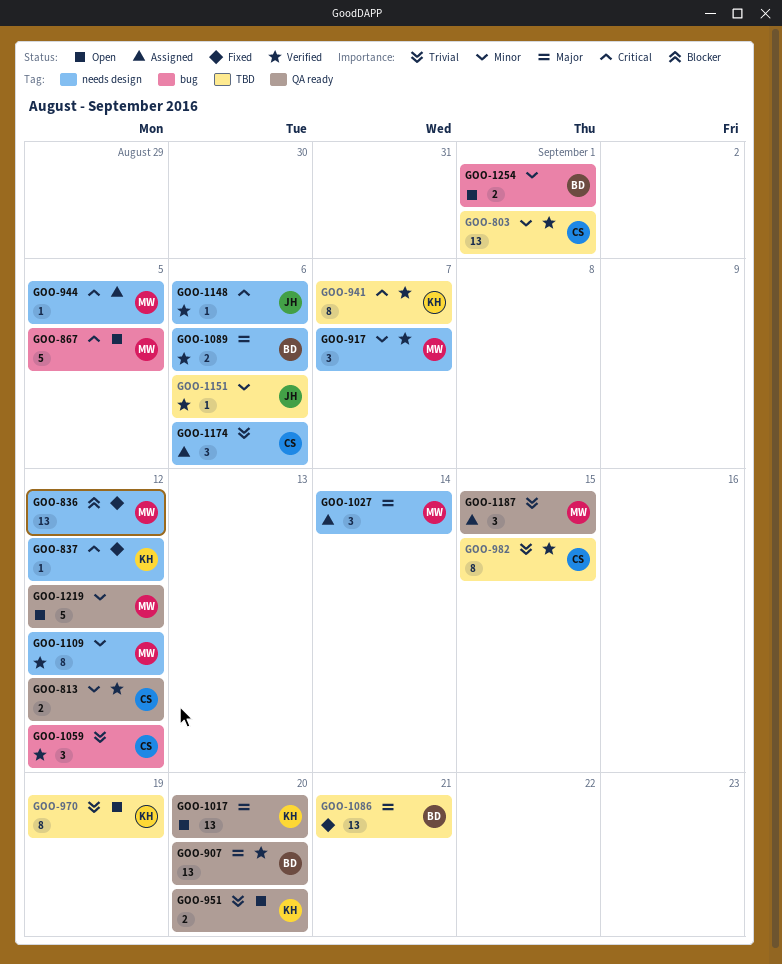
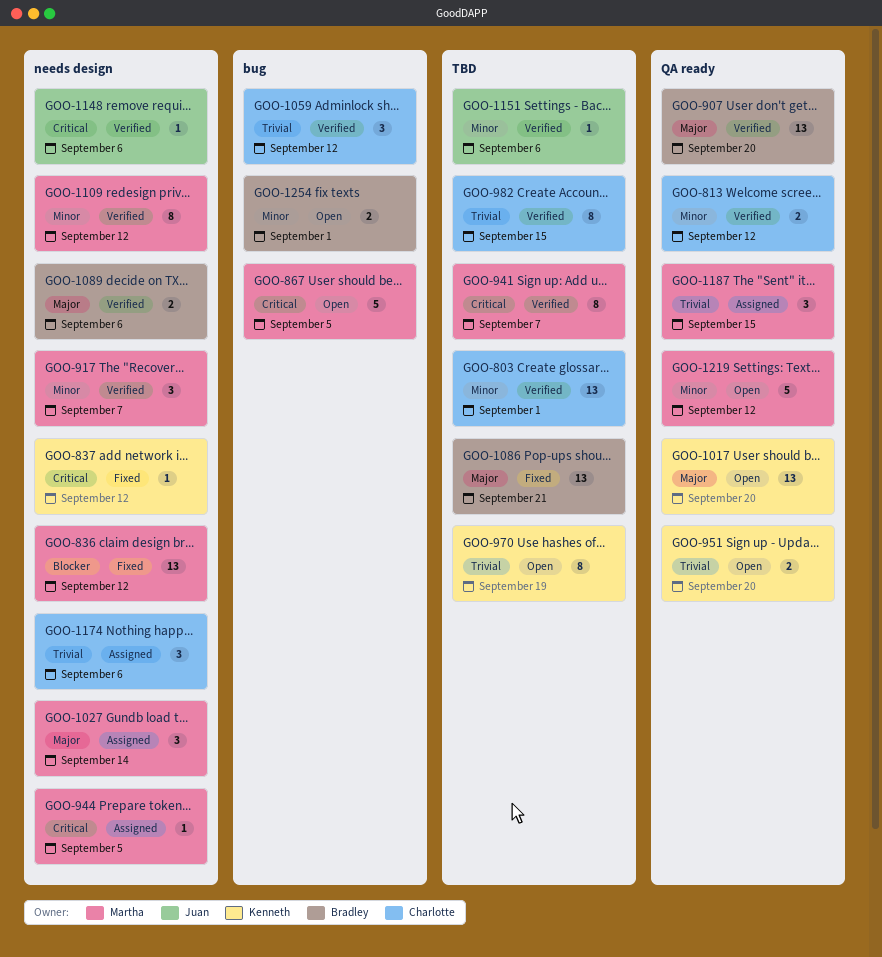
GOO-941, owner: Kenneth -> Martha

